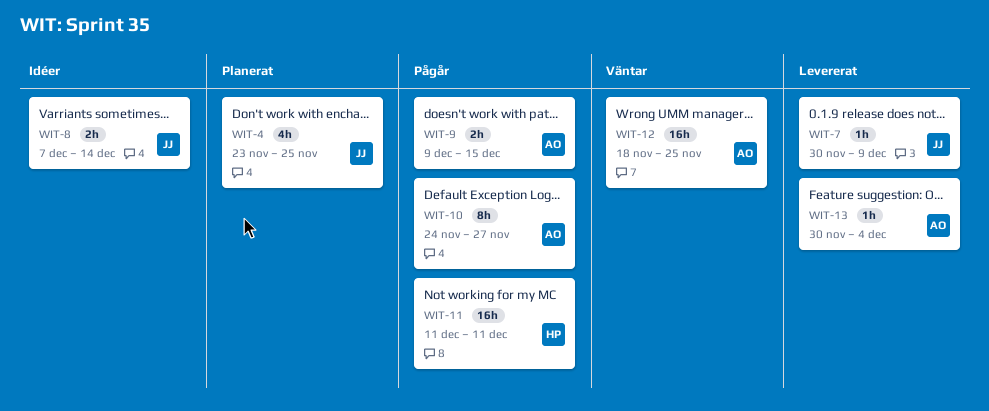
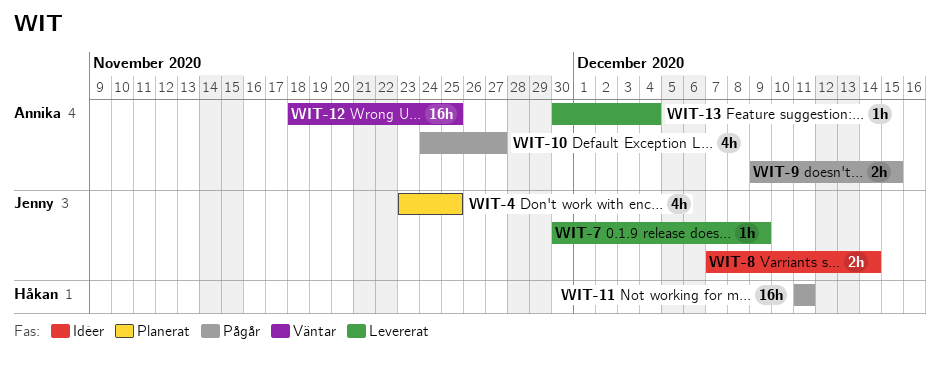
WIT-10, estimate: 8h -> 4h

